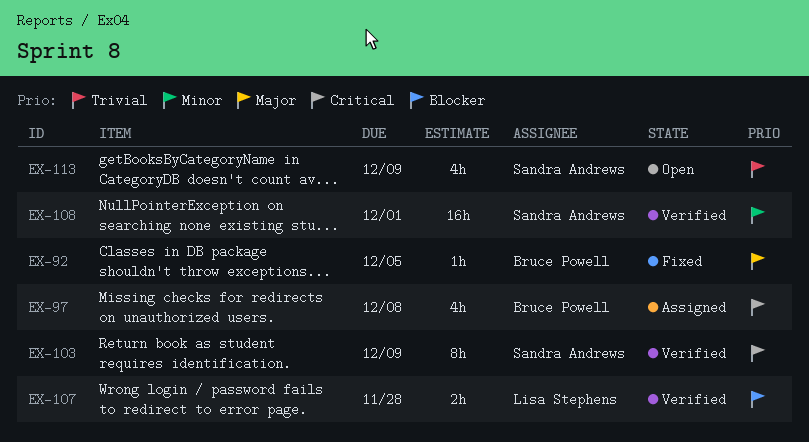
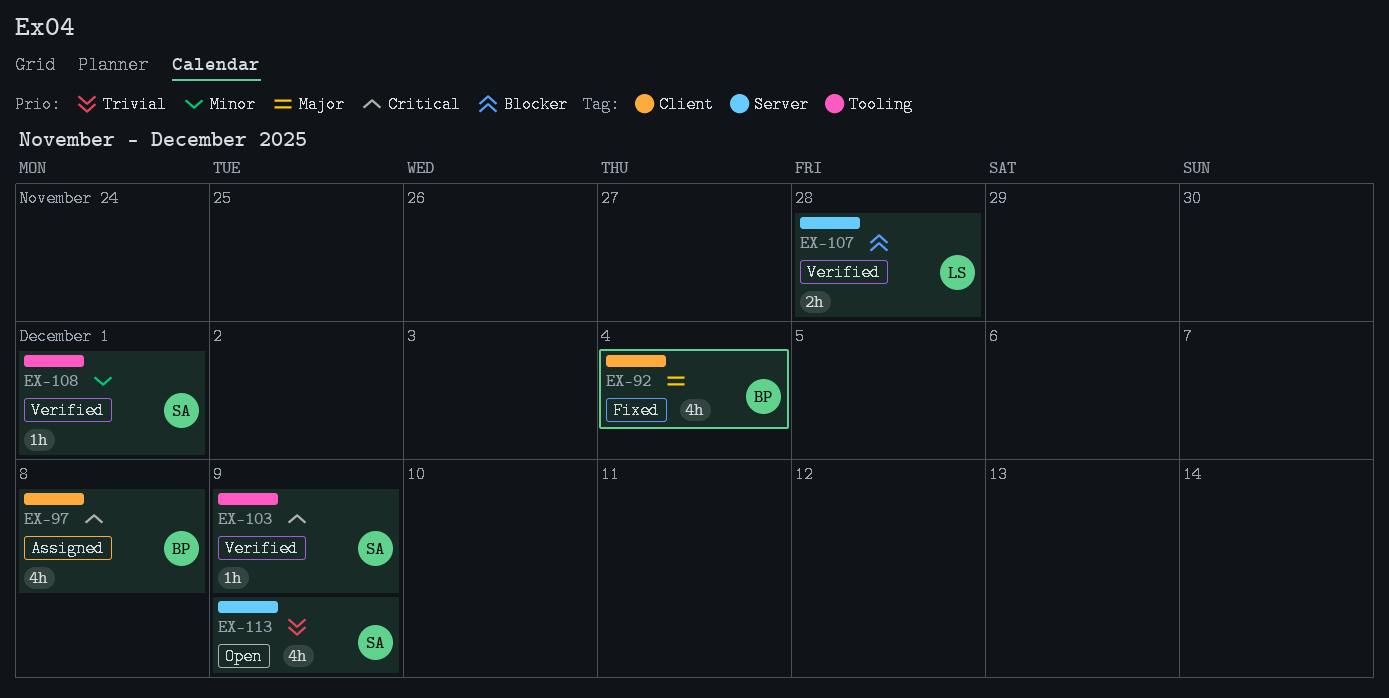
EX-92, estimate: 1h -> 4h
EX-92, due: Dec 5 -> Dec 4
EX-103, estimate: 8h -> 1h
EX-108, estimate: 16h -> 1h

